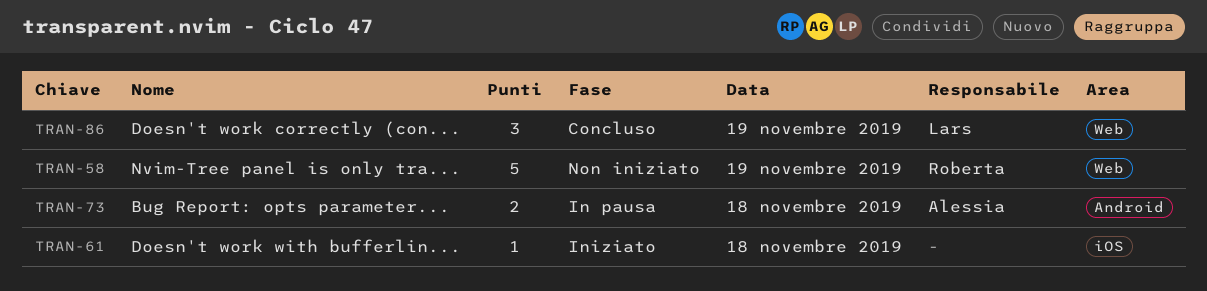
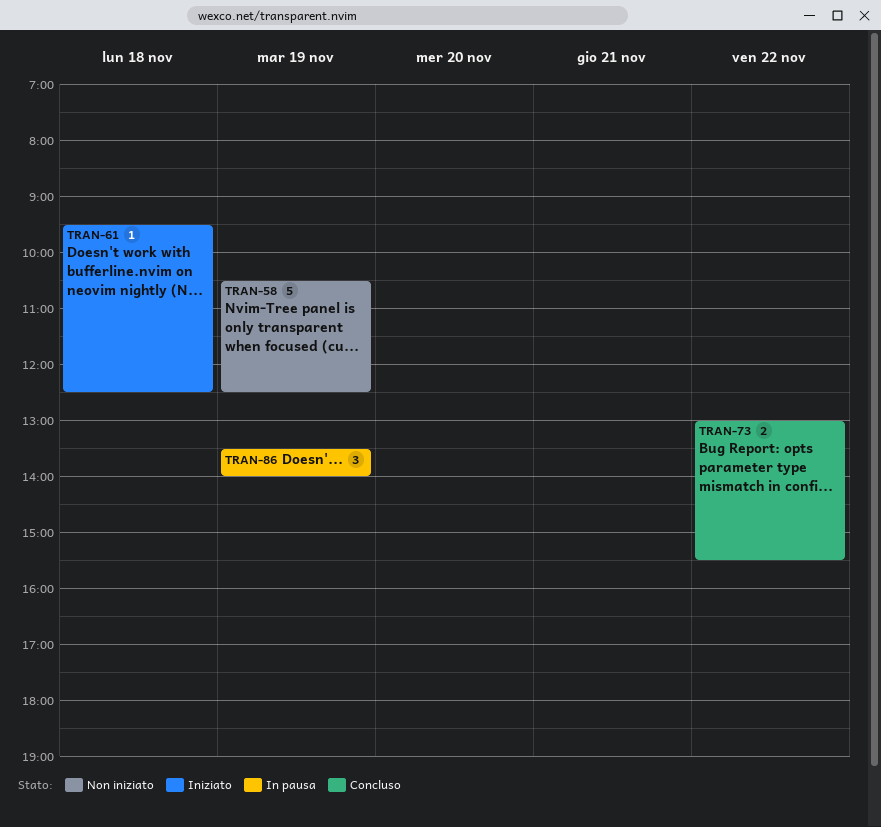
TRAN-73, status: In pausa -> Concluso
TRAN-73, day: Nov 18 -> Nov 22
TRAN-86, status: Concluso -> In pausa

